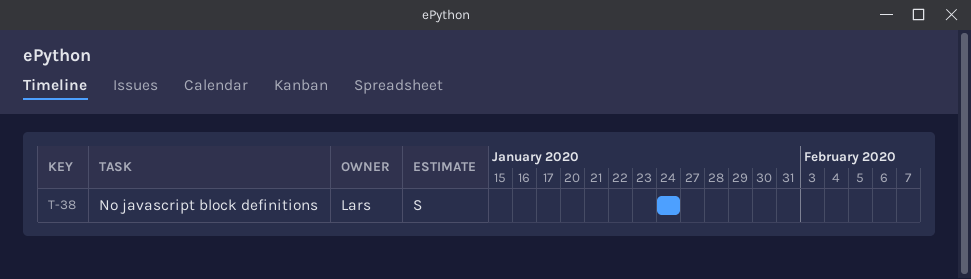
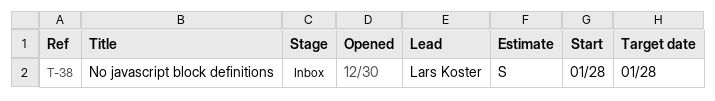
T-38, start: Jan 24 -> Jan 28
T-38, due: Jan 24 -> Jan 28

